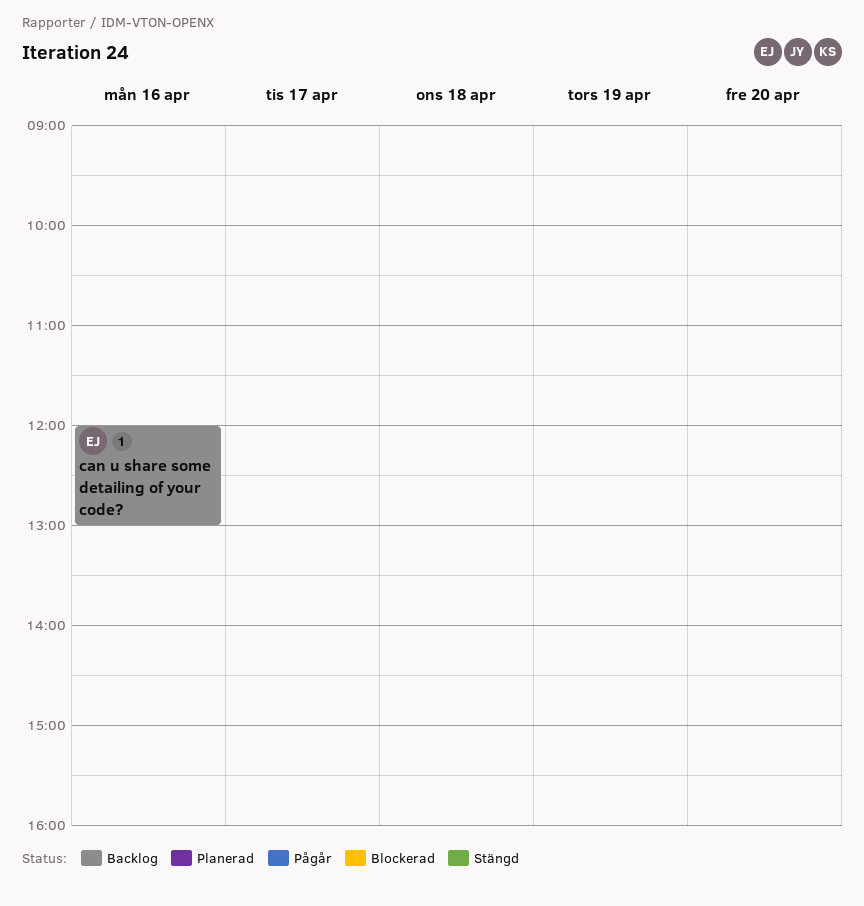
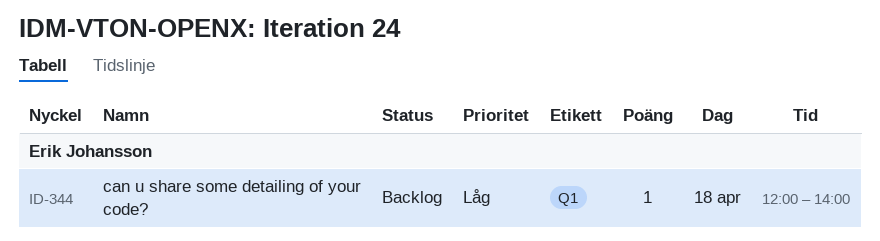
can u share some detailing of your code?, day: Apr 16 -> Apr 18
can u share some detailing of your code?, ends: 13:00 -> 14:00

